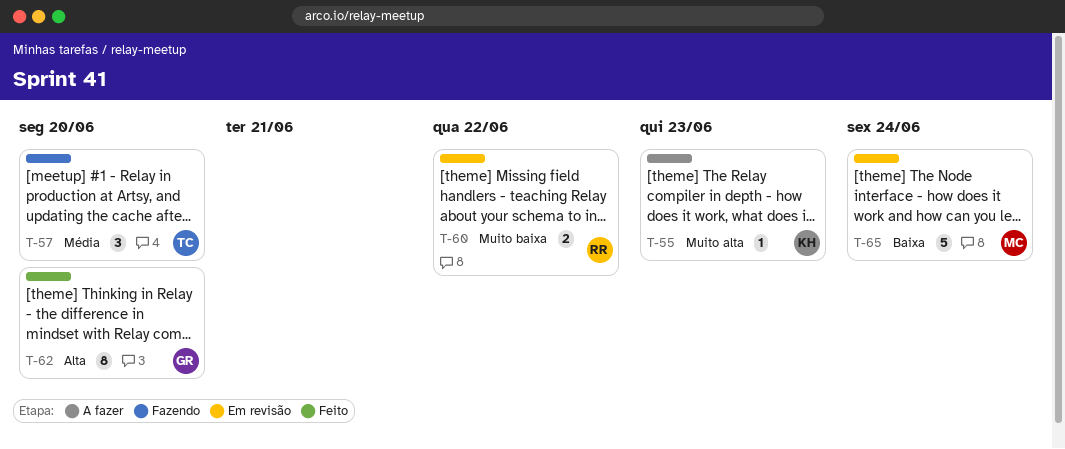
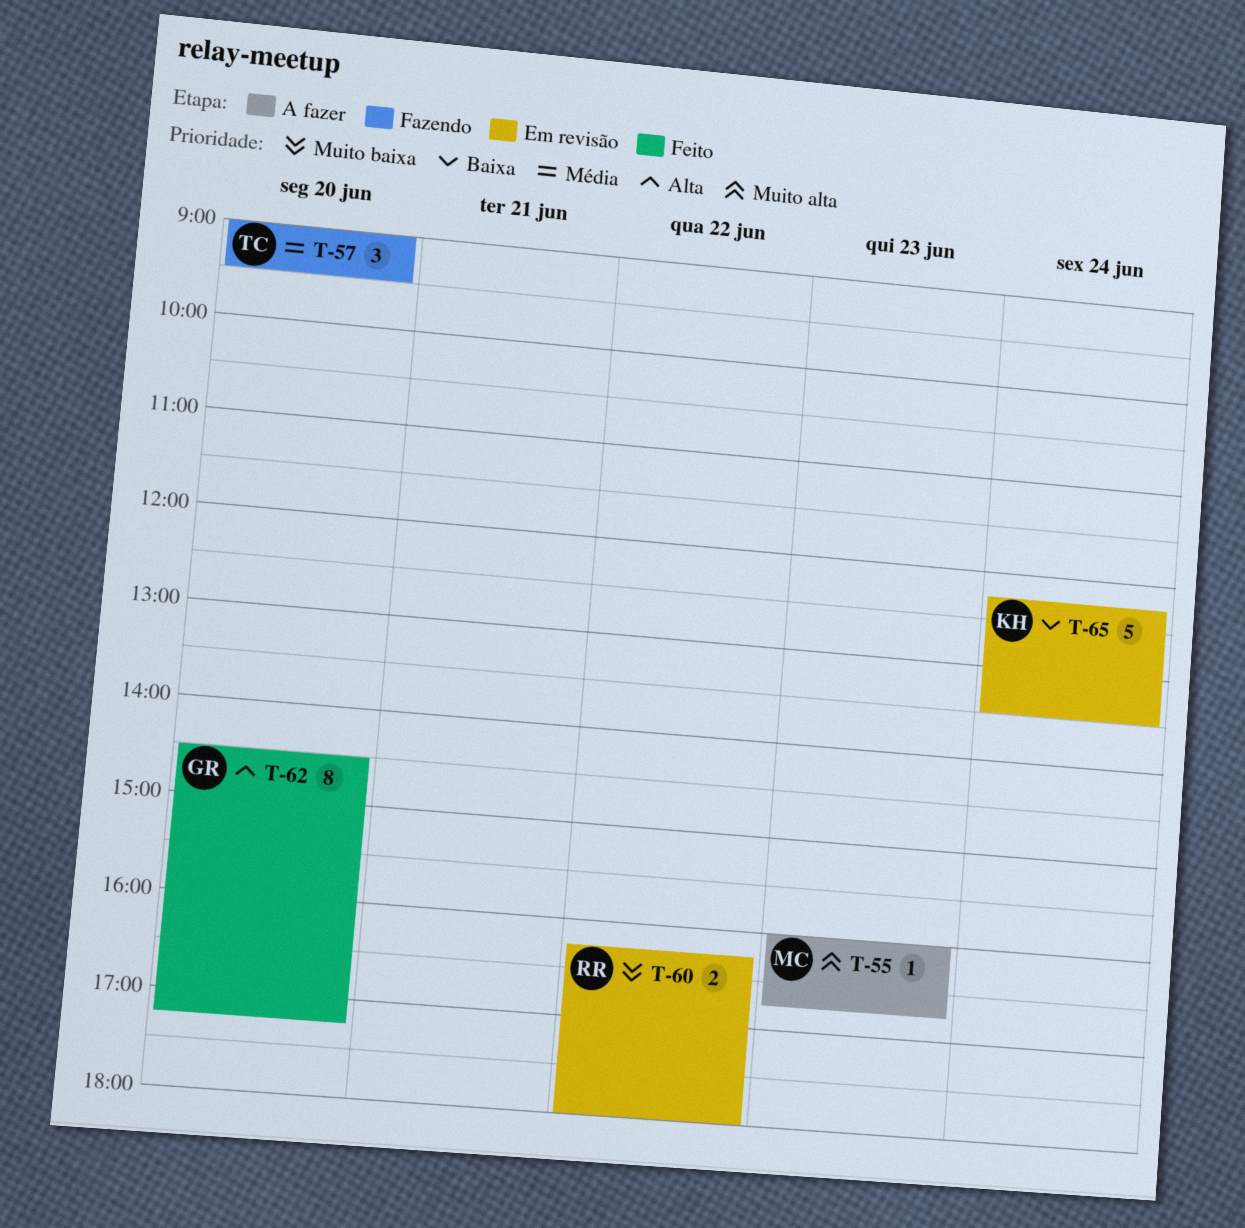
T-55, owner: KH -> MC
T-65, owner: MC -> KH

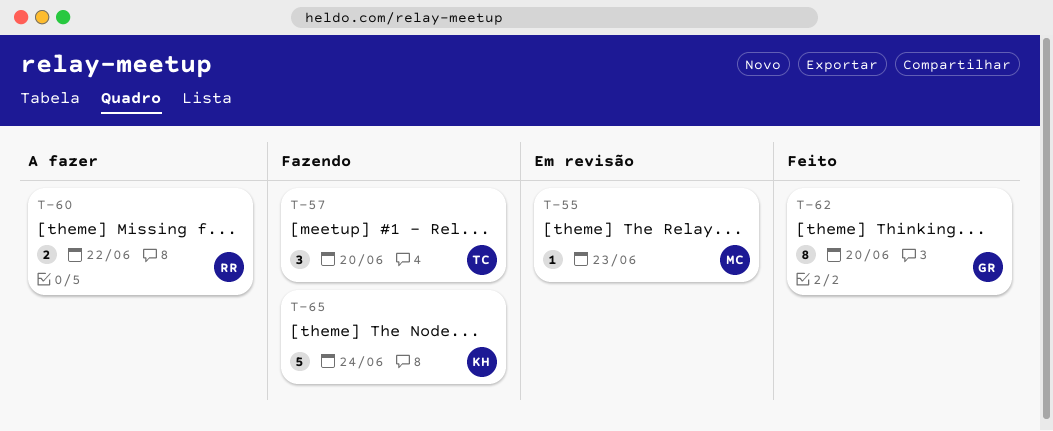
T-55, status: A fazer -> Em revisão
T-60, status: Em revisão -> A fazer
T-65, status: Em revisão -> Fazendo

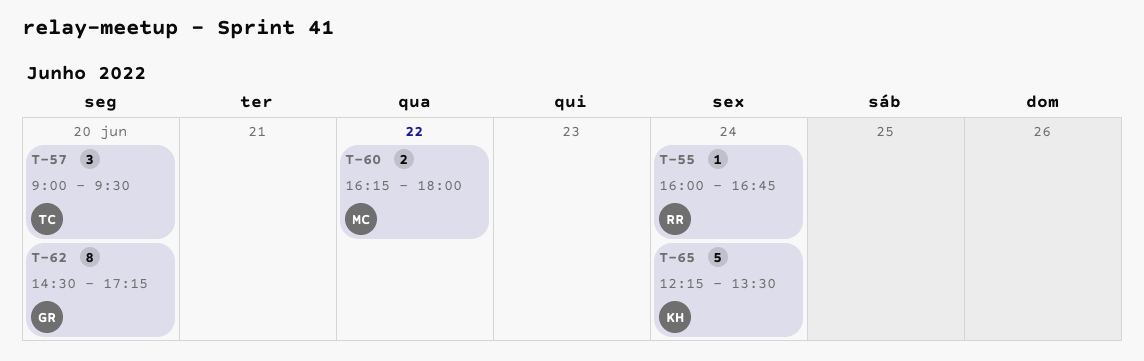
T-55, owner: MC -> RR
T-55, day: Jun 23 -> Jun 24
T-60, owner: RR -> MC

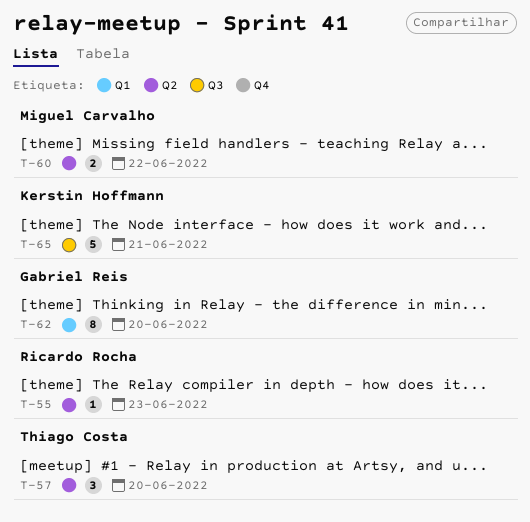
T-55, day: Jun 24 -> Jun 23
T-65, day: Jun 24 -> Jun 21

